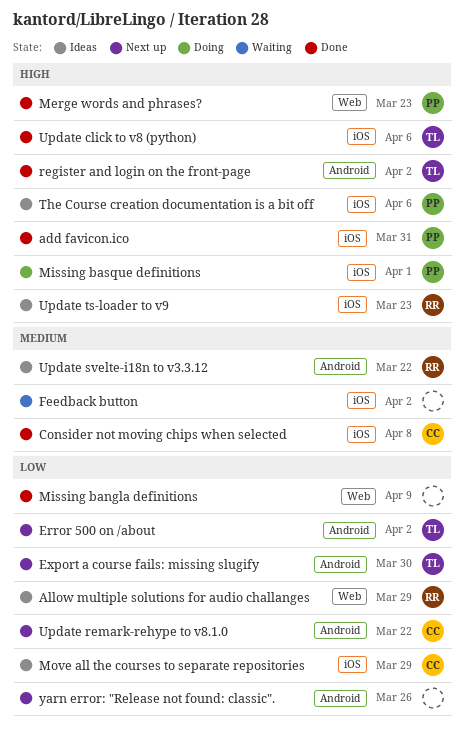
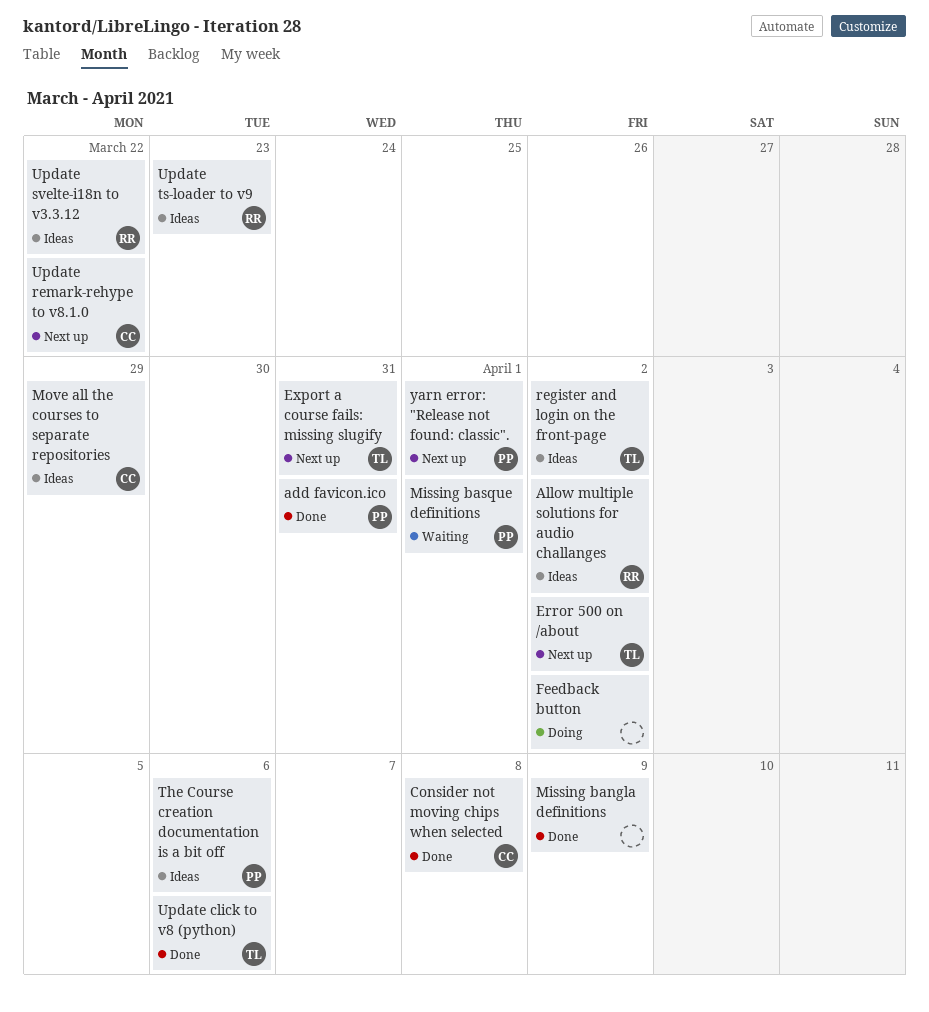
Allow multiple solutions for audio challanges, due: Mar 29 -> Apr 2
Export a course fails: missing slugify, due: Mar 30 -> Mar 31
Feedback button, status: Waiting -> Doing
Merge words and phrases?: present -> none
Missing basque definitions, status: Doing -> Waiting
register and login on the front-page, status: Done -> Ideas
yarn error: "Release not found: classic"., owner: none -> PP
yarn error: "Release not found: classic"., due: Mar 26 -> Apr 1

